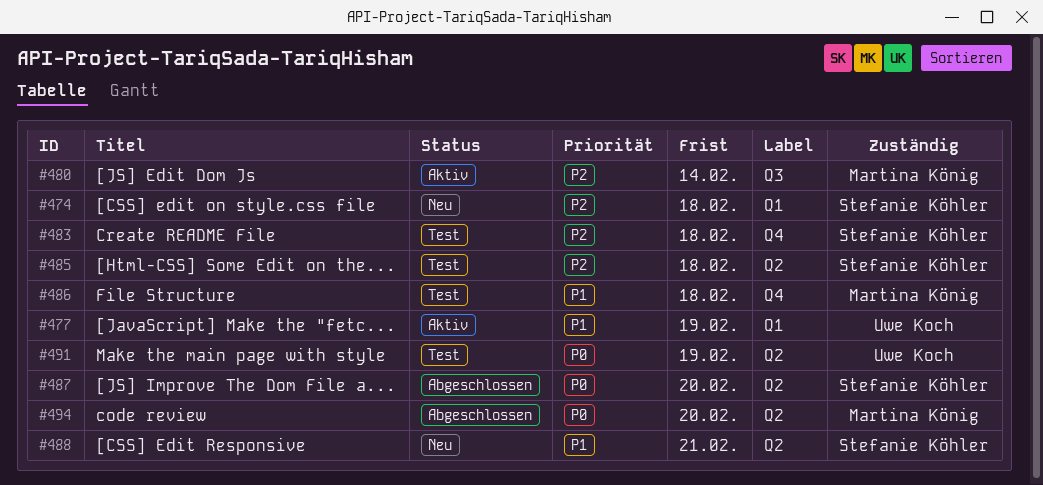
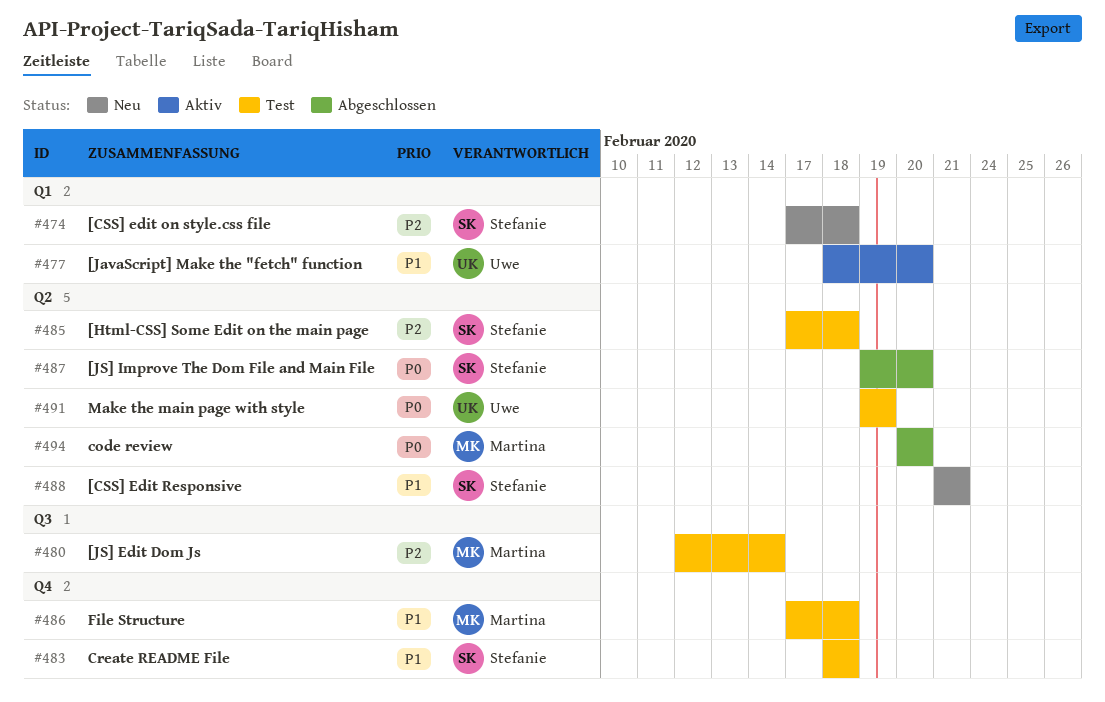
#477, due: Feb 19 -> Feb 20
#480, status: Aktiv -> Test
#483, priority: P2 -> P1

